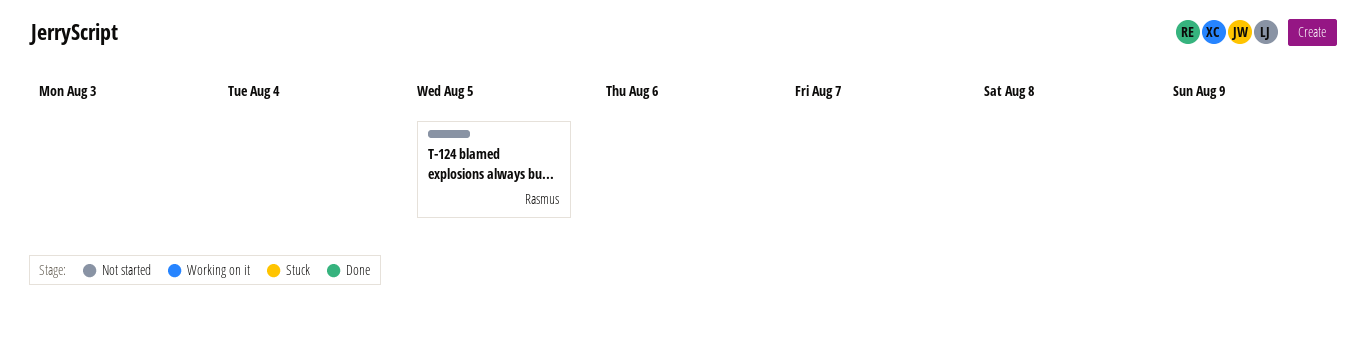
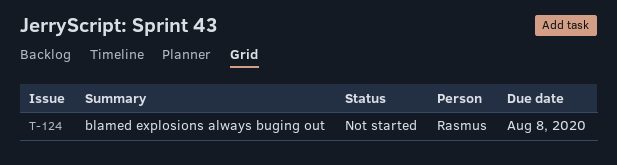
T-124, due: Aug 5 -> Aug 8

